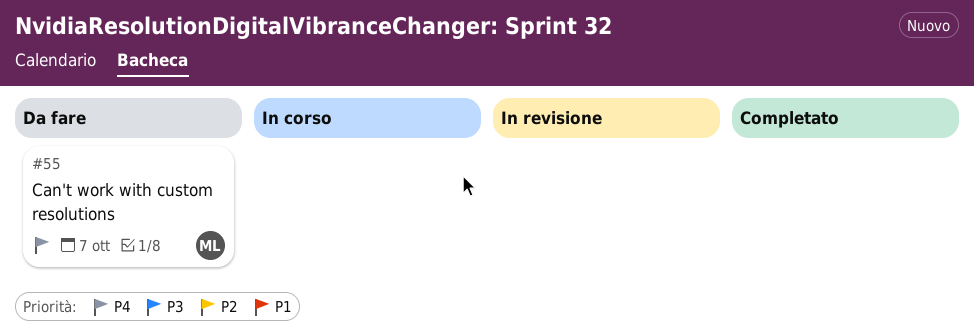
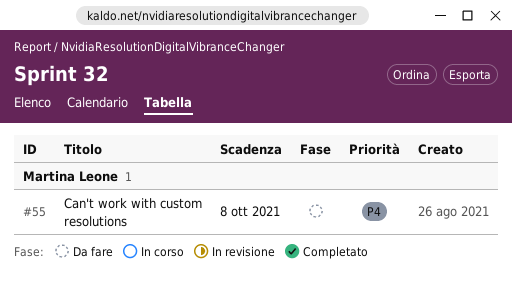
#55, due: Oct 7 -> Oct 8

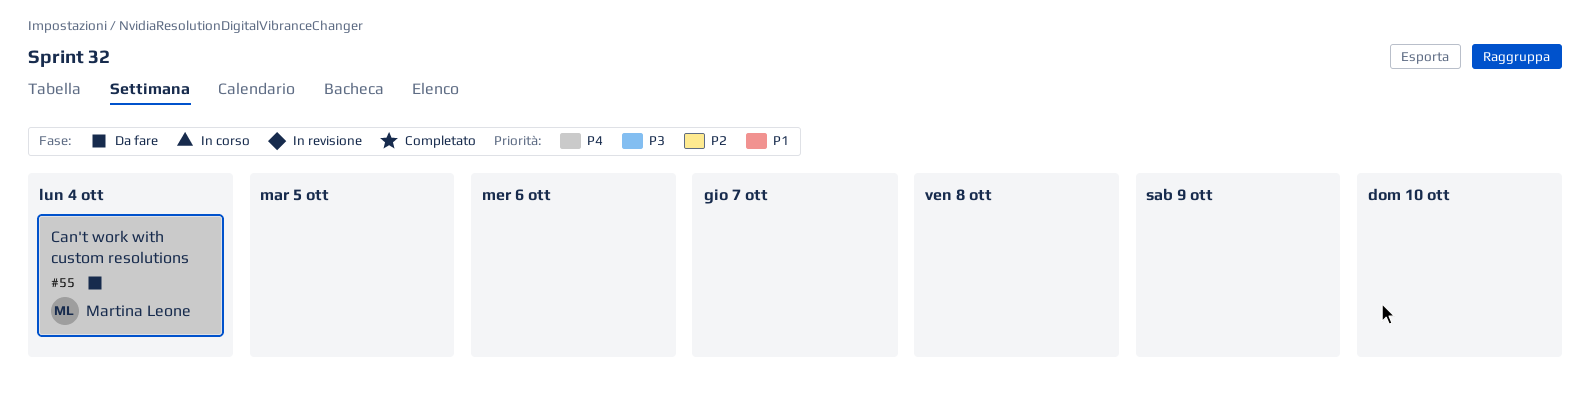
#55, due: Oct 8 -> Oct 4

